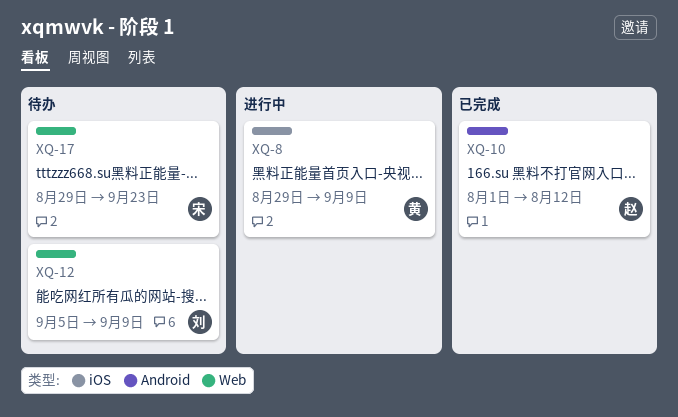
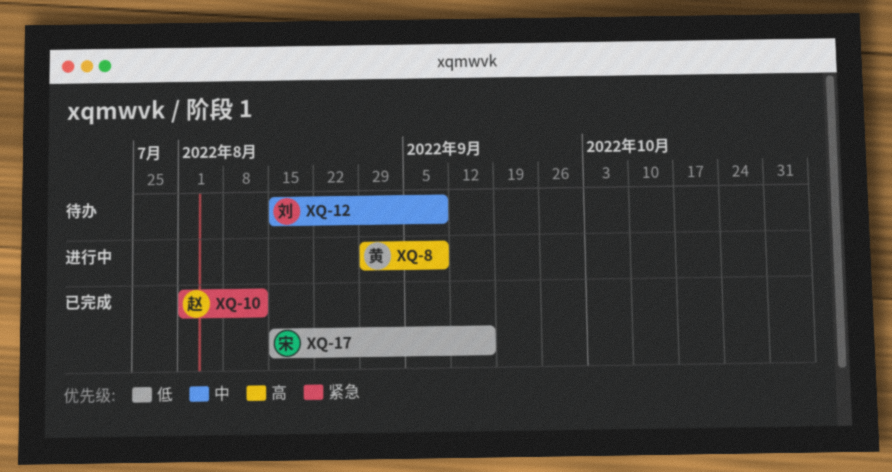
XQ-12, start: Sep 5 -> Aug 15
XQ-17, status: 待办 -> 已完成
XQ-17, start: Aug 29 -> Aug 15
XQ-17, due: Sep 23 -> Sep 16

